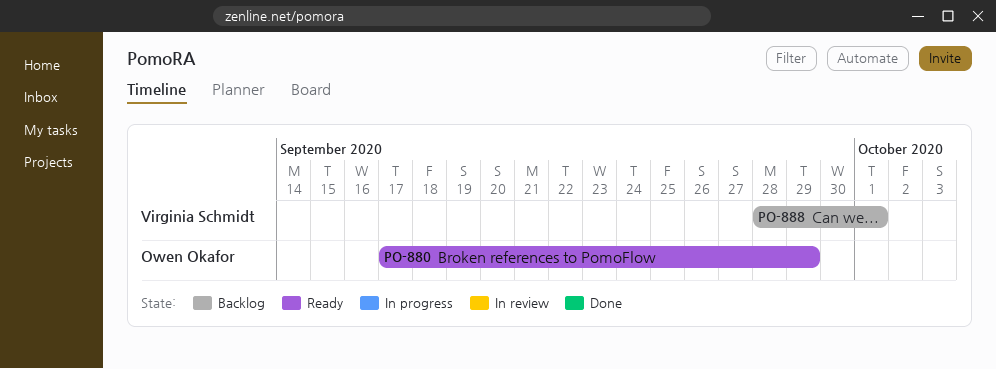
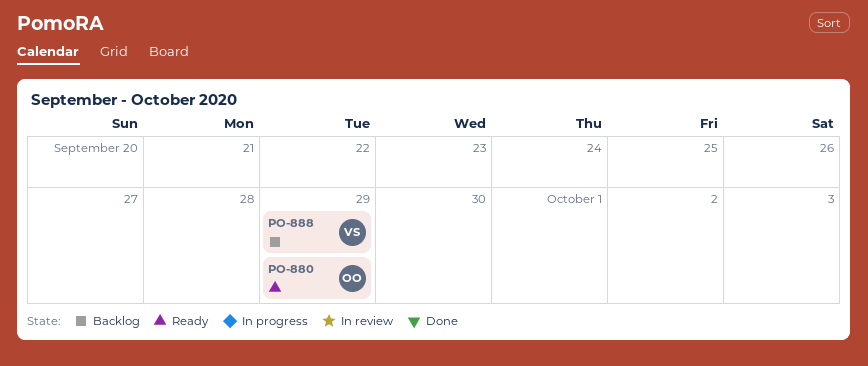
PO-888, due: Oct 1 -> Sep 29

